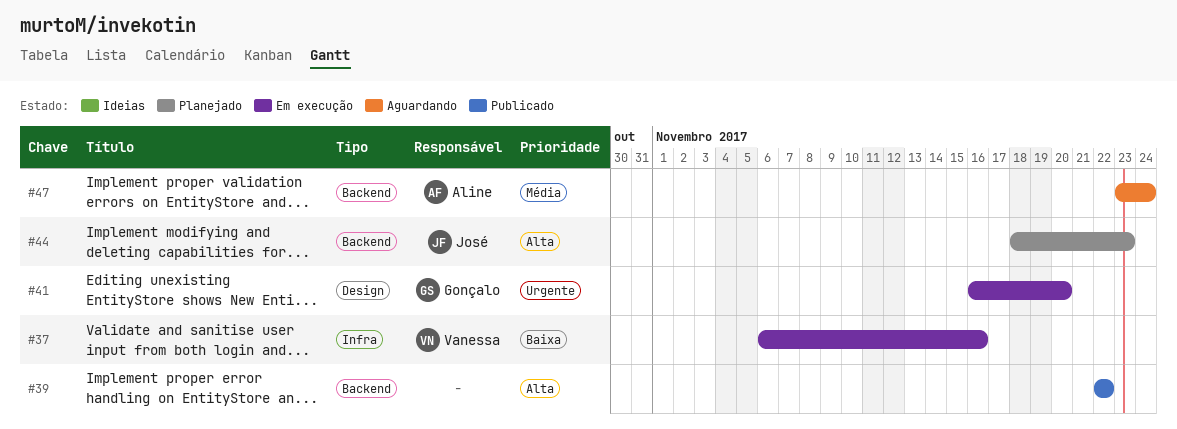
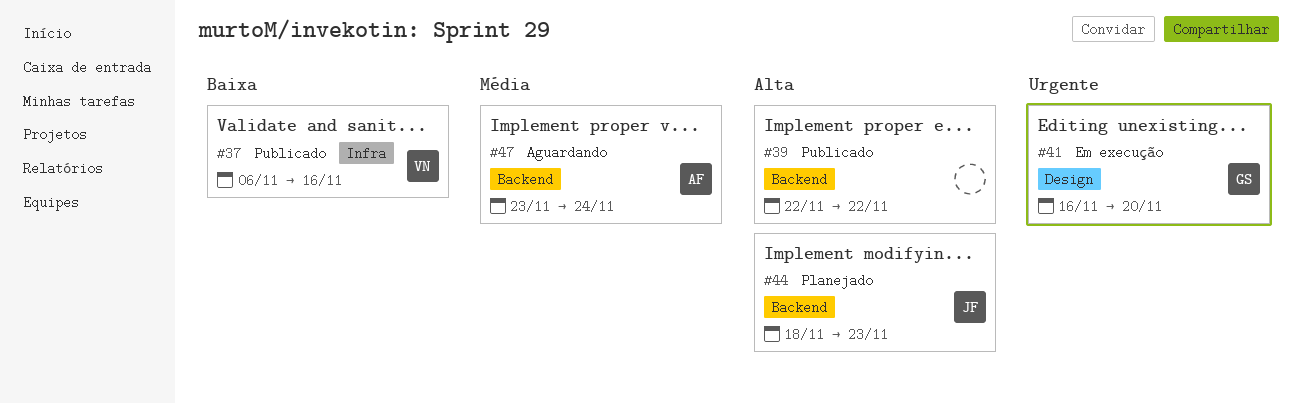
#37, status: Em execução -> Publicado

